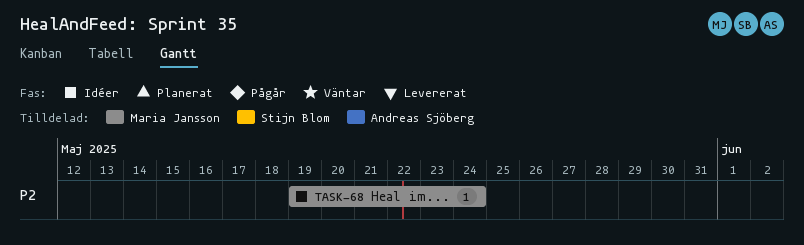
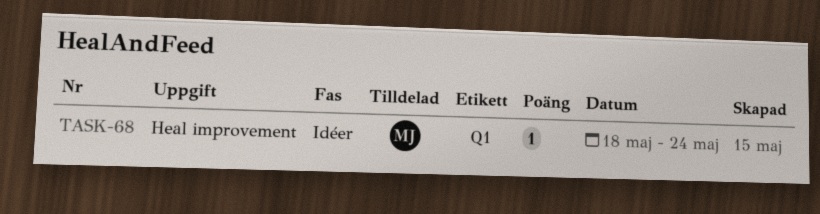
TASK-68, start: May 19 -> May 18

